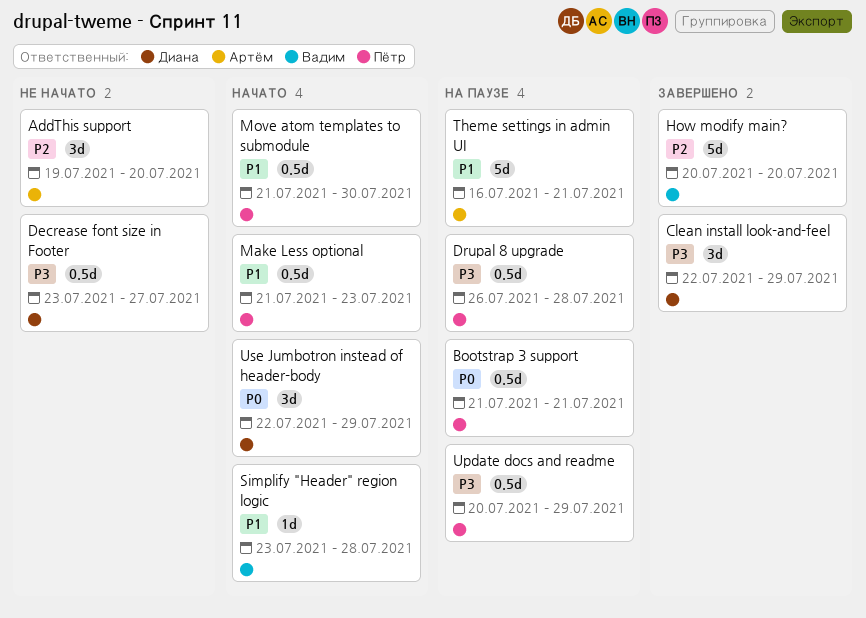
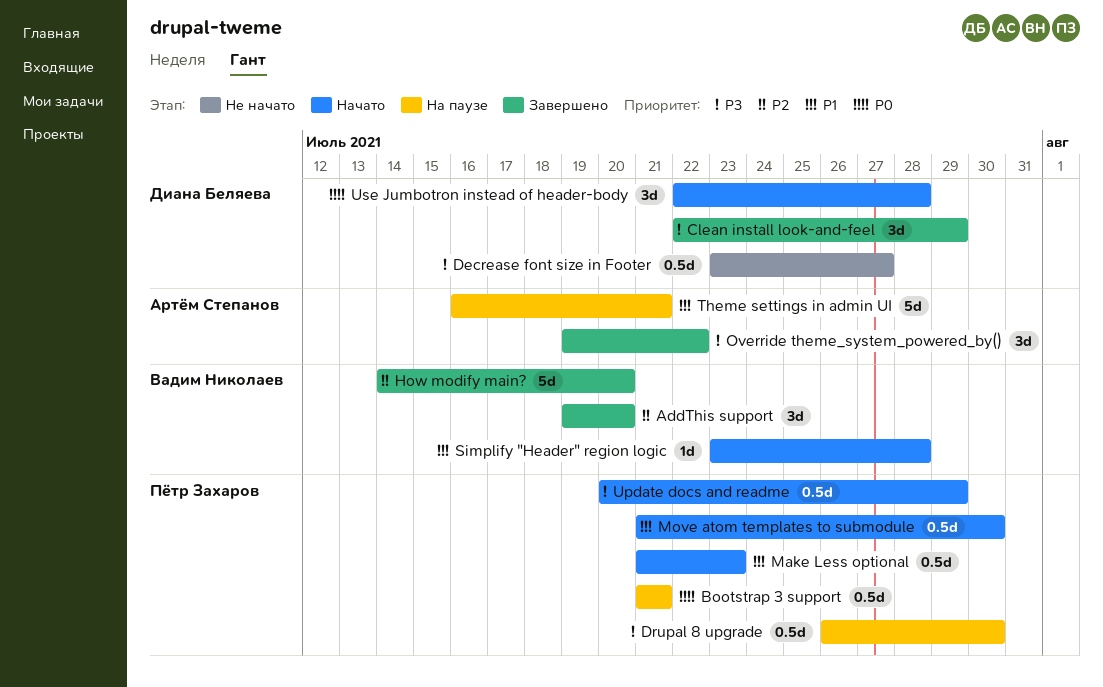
AddThis support, status: Не начато -> Завершено
AddThis support, owner: Артём Степанов -> Вадим Николаев
Drupal 8 upgrade, due: Jul 28 -> Jul 30
How modify main?, start: Jul 20 -> Jul 14
Override theme_system_powered_by(): none -> present
Update docs and readme, status: На паузе -> Начато
Use Jumbotron instead of header-body, due: Jul 29 -> Jul 28

